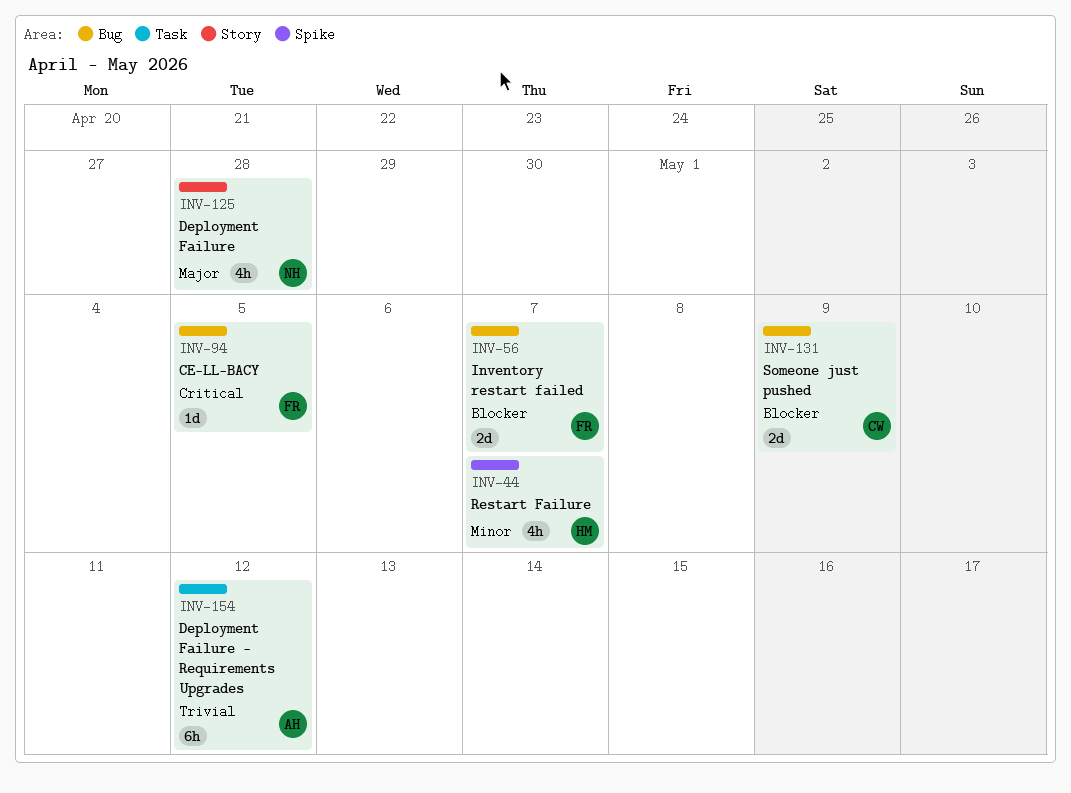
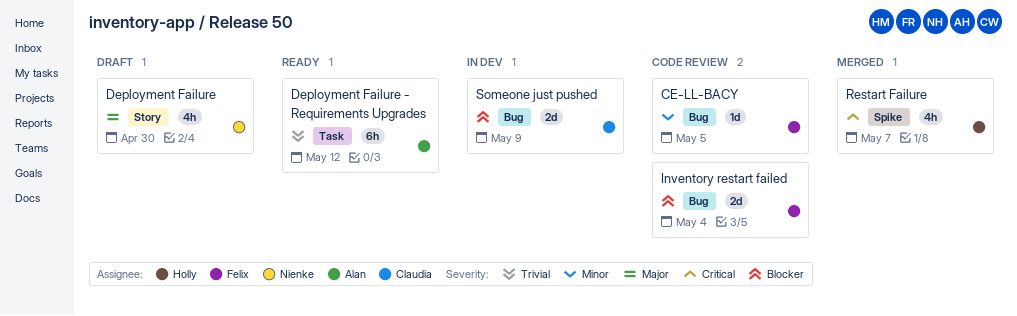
CE-LL-BACY, priority: Critical -> Minor
Deployment Failure, due: Apr 28 -> Apr 30
Inventory restart failed, due: May 7 -> May 4
Restart Failure, priority: Minor -> Critical

